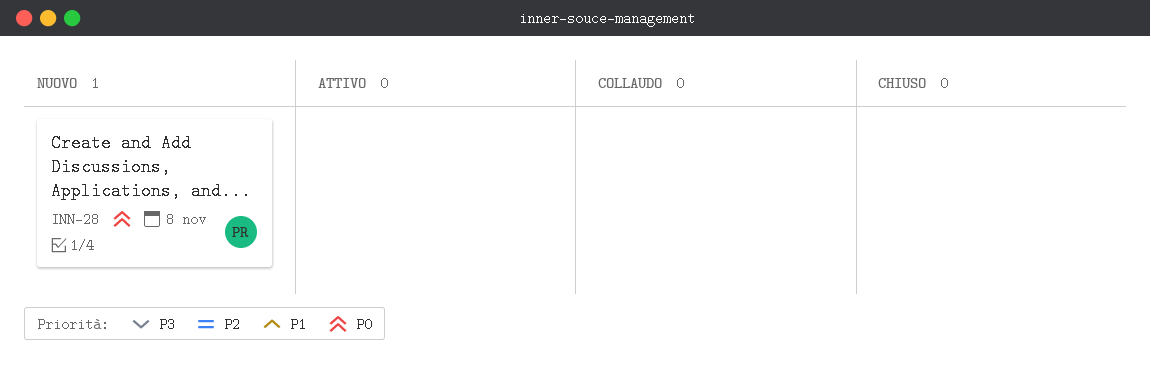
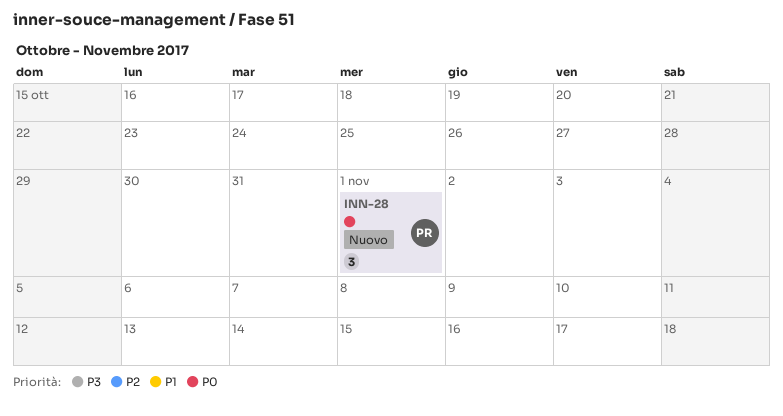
INN-28, due: Nov 8 -> Nov 1

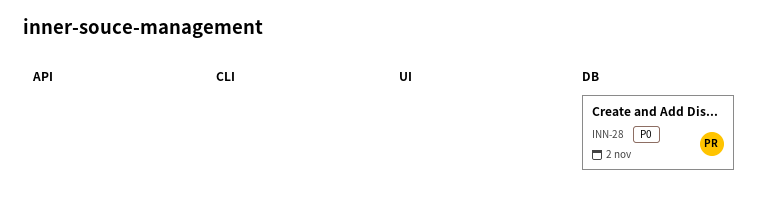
INN-28, due: Nov 1 -> Nov 2

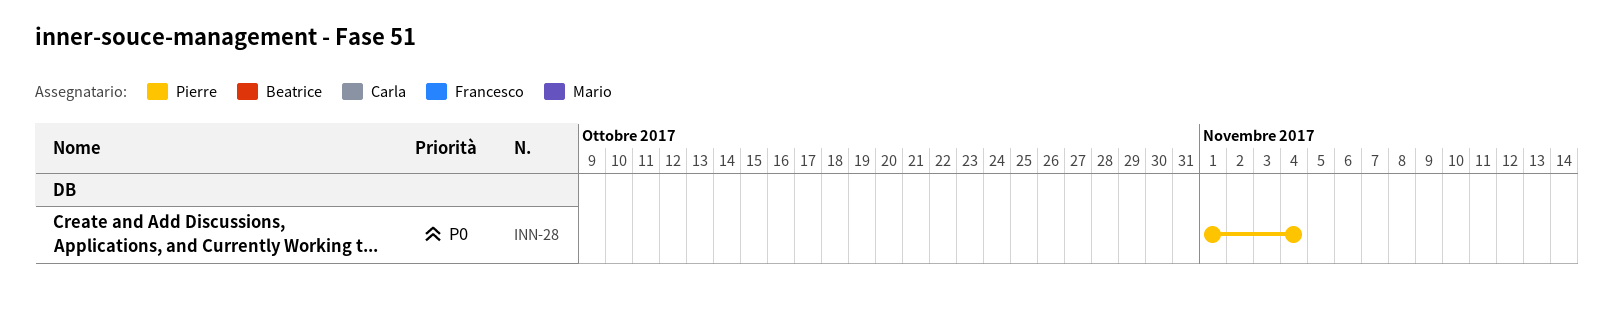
INN-28, due: Nov 2 -> Nov 4

